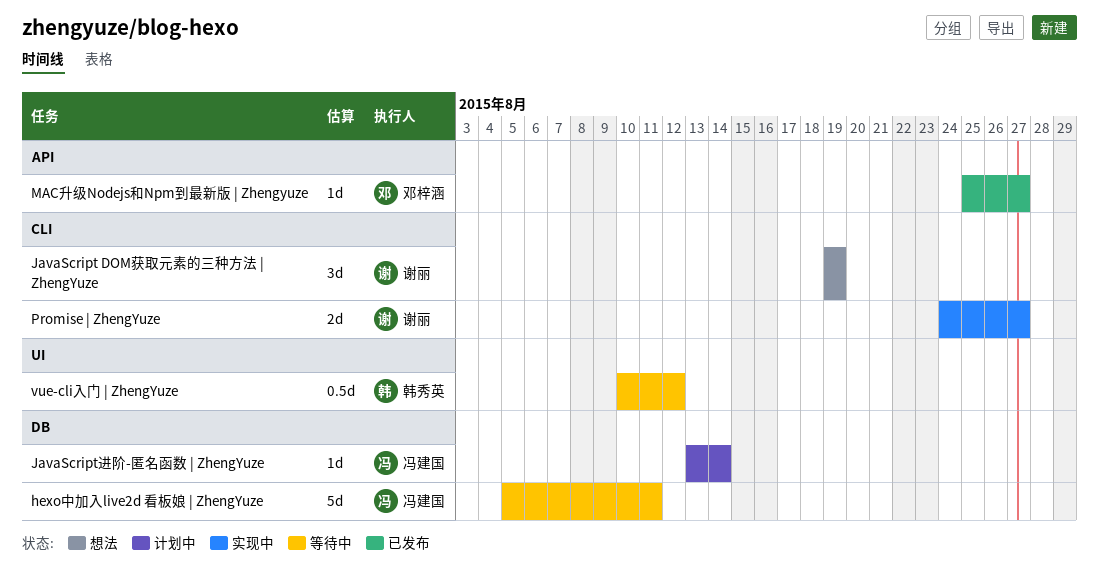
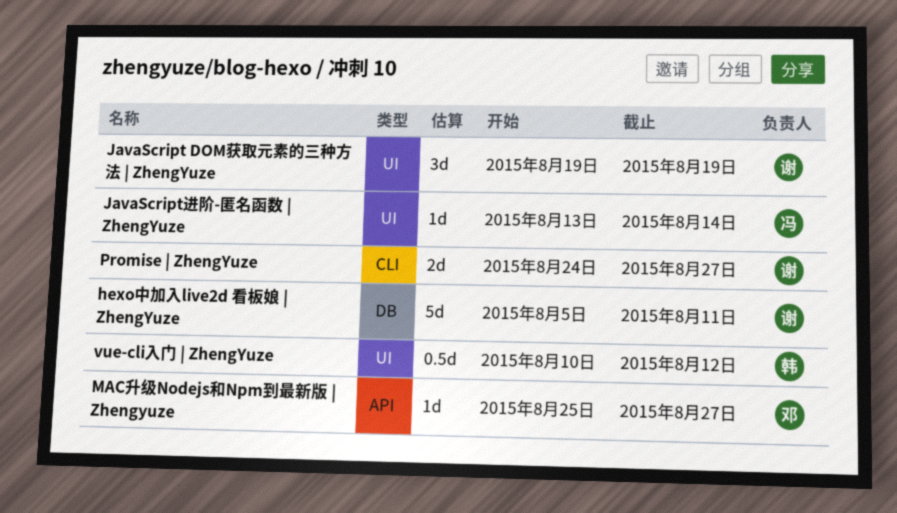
hexo中加入live2d 看板娘 | ZhengYuze, owner: 冯建国 -> 谢丽
JavaScript DOM获取元素的三种方法 | ZhengYuze, label: CLI -> UI
JavaScript进阶-匿名函数 | ZhengYuze, label: DB -> UI

